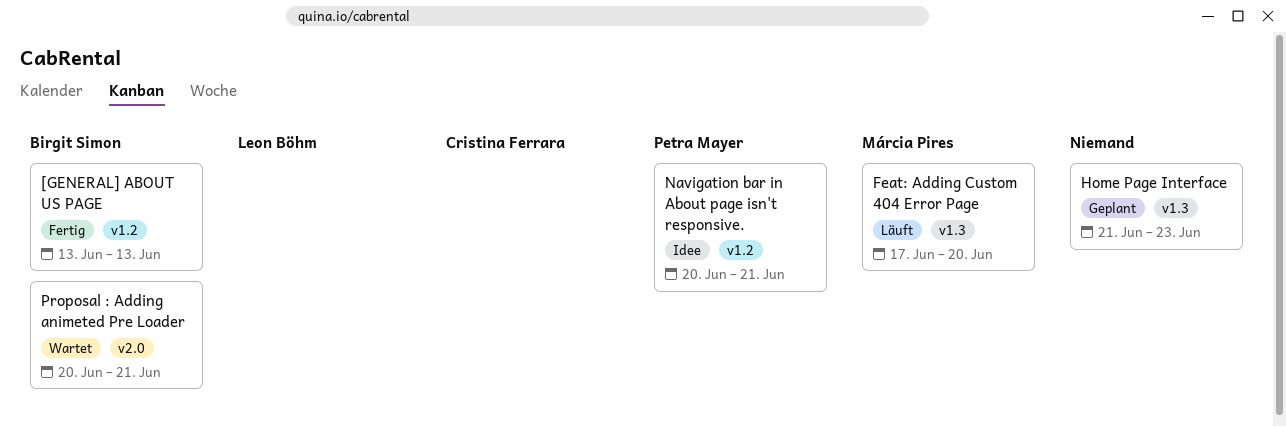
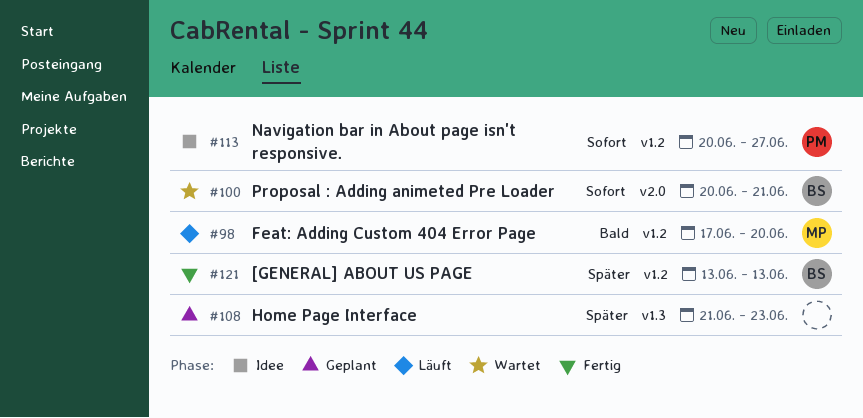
Feat: Adding Custom 404 Error Page, label: v1.3 -> v1.2
Navigation bar in About page isn't responsive., due: Jun 21 -> Jun 27

